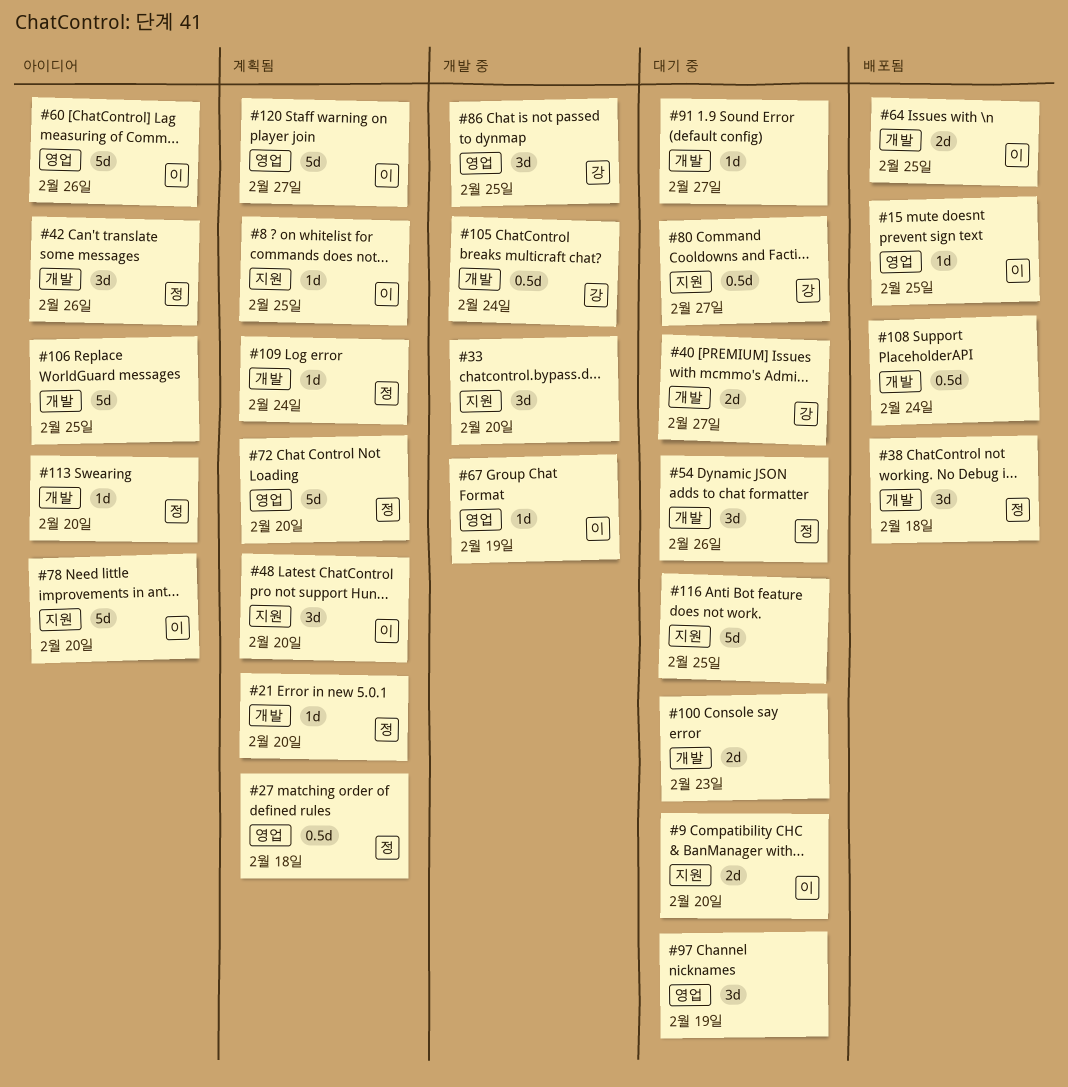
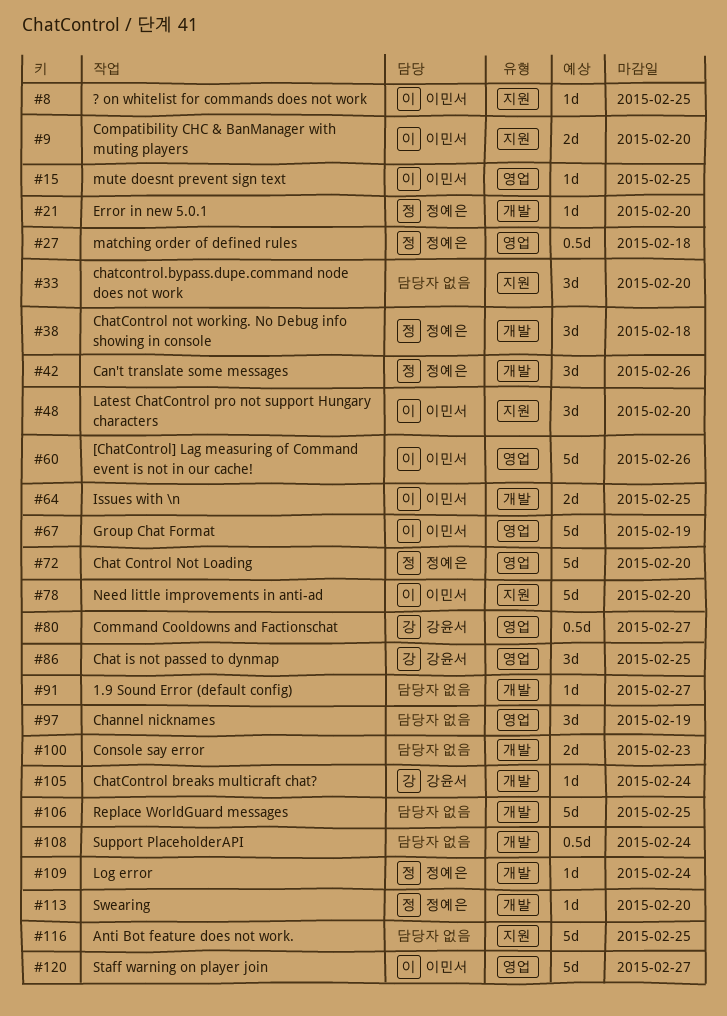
#40: present -> none
#54: present -> none
#67, estimate: 1d -> 5d
#80, label: 지원 -> 영업
#105, estimate: 0.5d -> 1d

